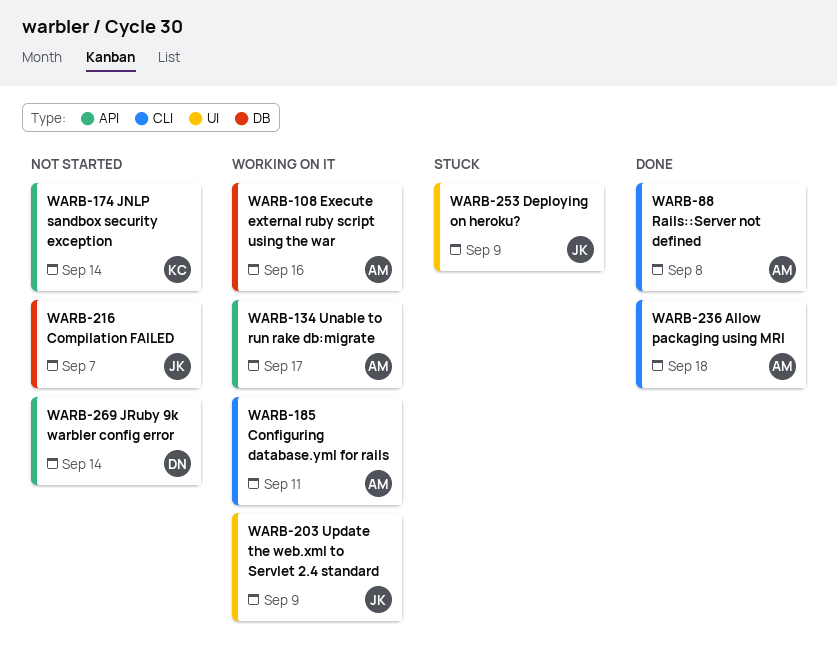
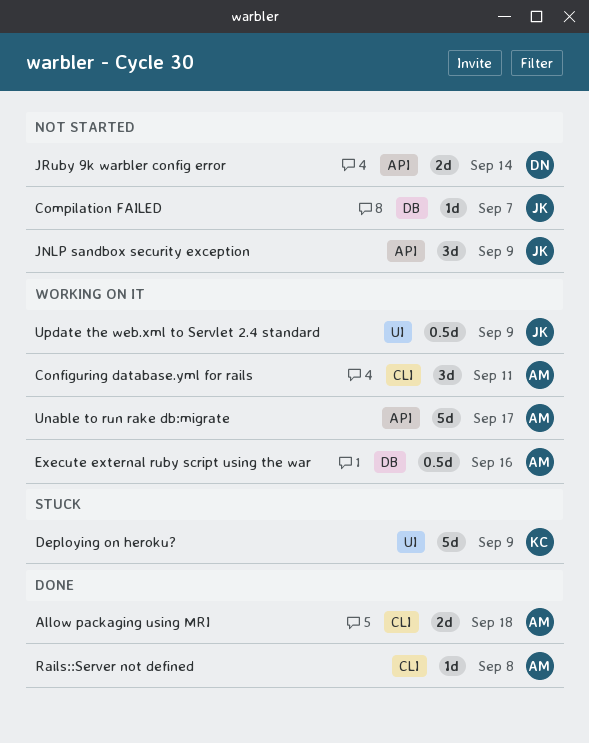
Deploying on heroku?, owner: JK -> KC
JNLP sandbox security exception, owner: KC -> JK
JNLP sandbox security exception, due: Sep 14 -> Sep 9

